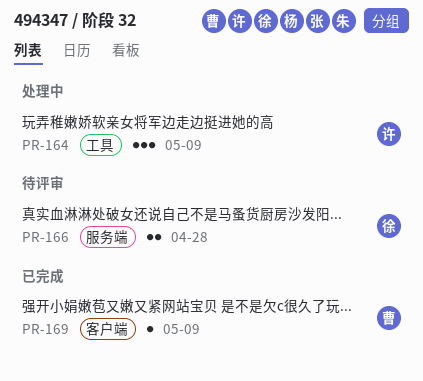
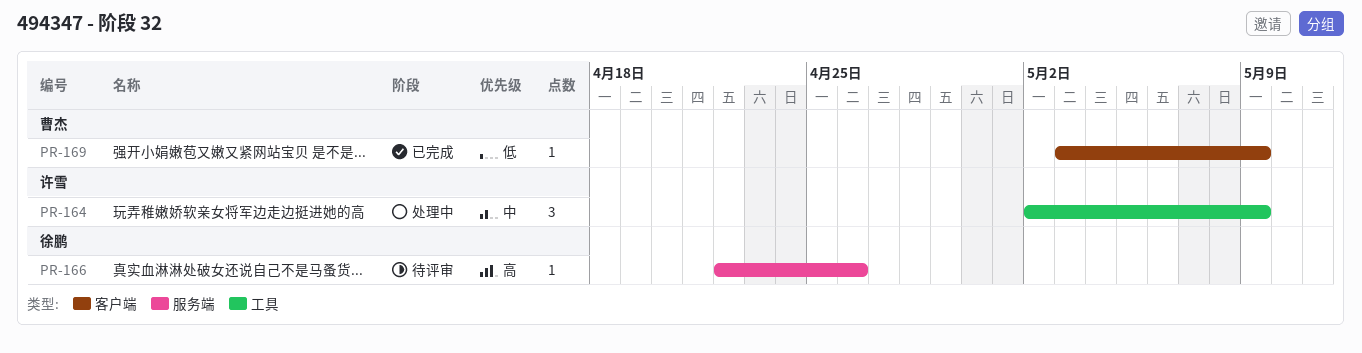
PR-166, estimate: 2 -> 1
PR-166, due: Apr 28 -> Apr 26

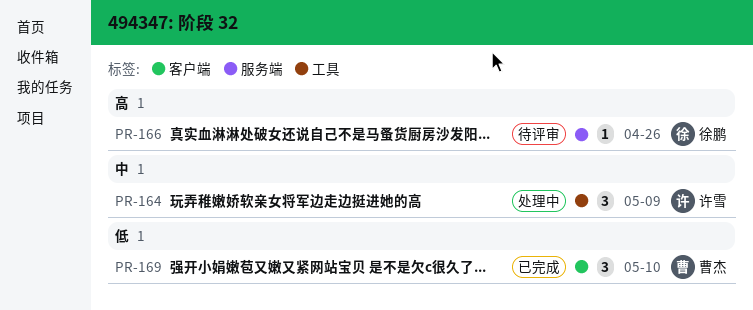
PR-169, estimate: 1 -> 3
PR-169, due: May 9 -> May 10

